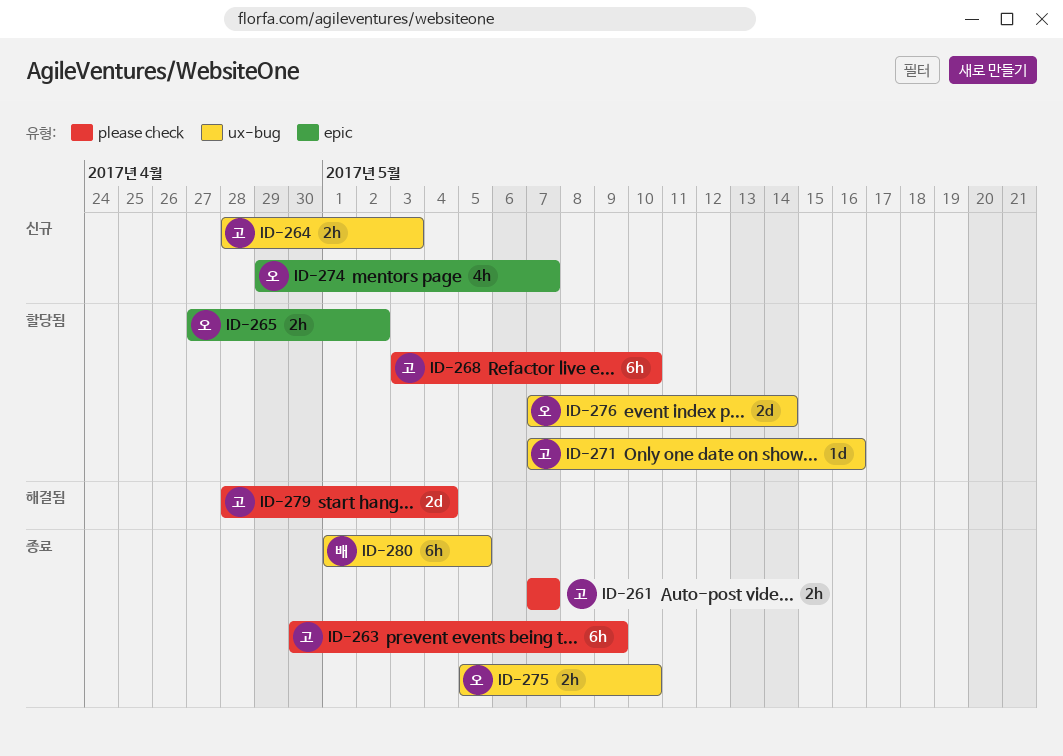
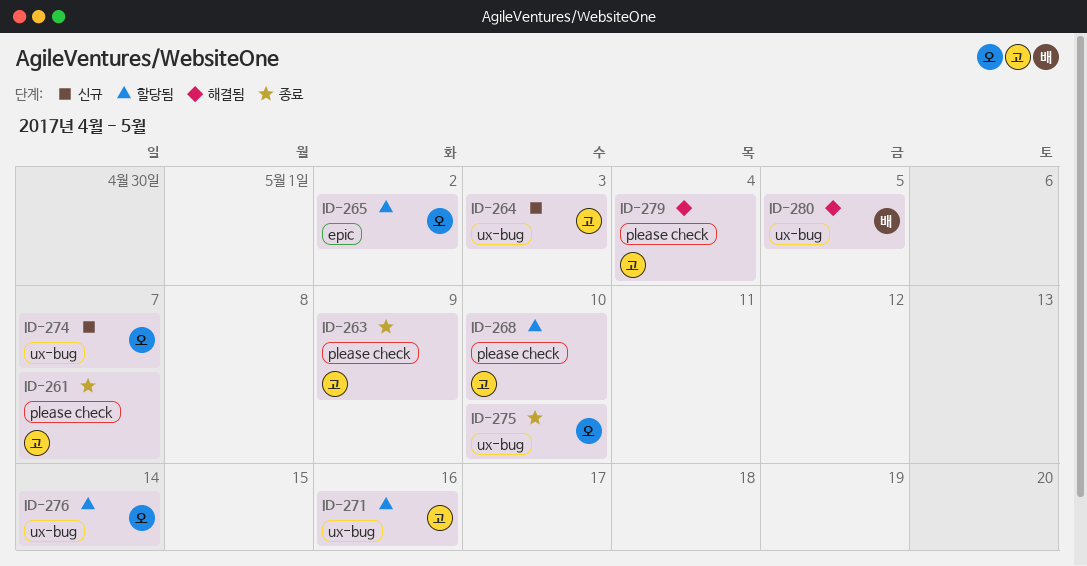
ID-274, label: epic -> ux-bug
ID-280, status: 종료 -> 해결됨

